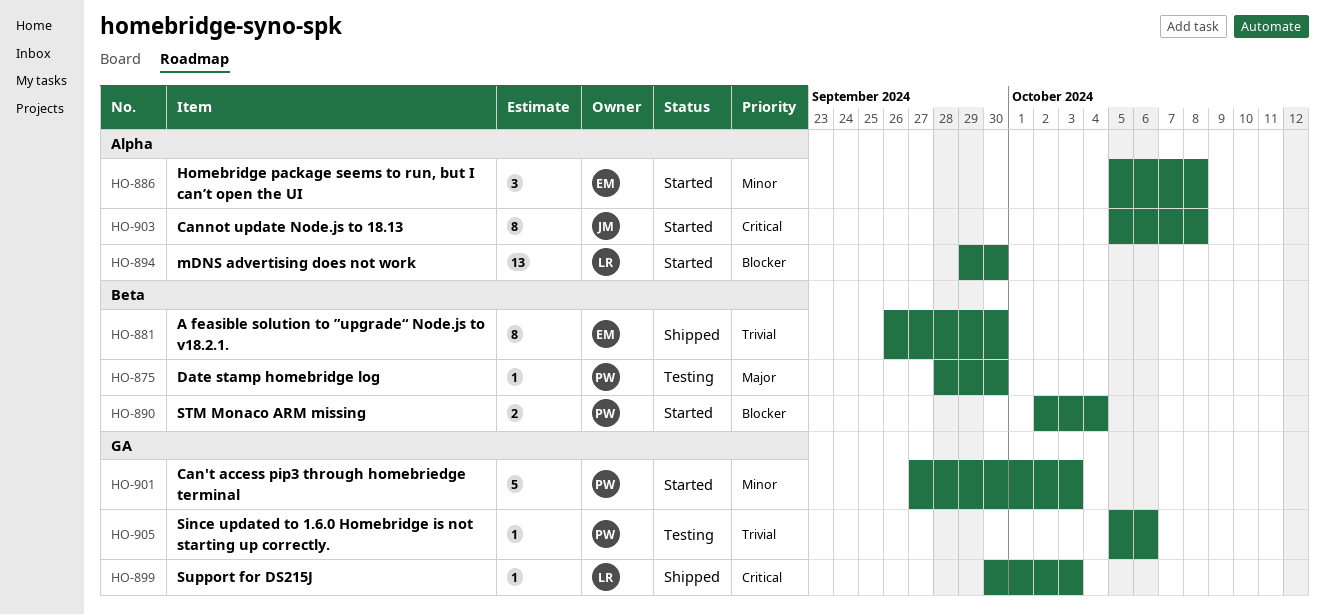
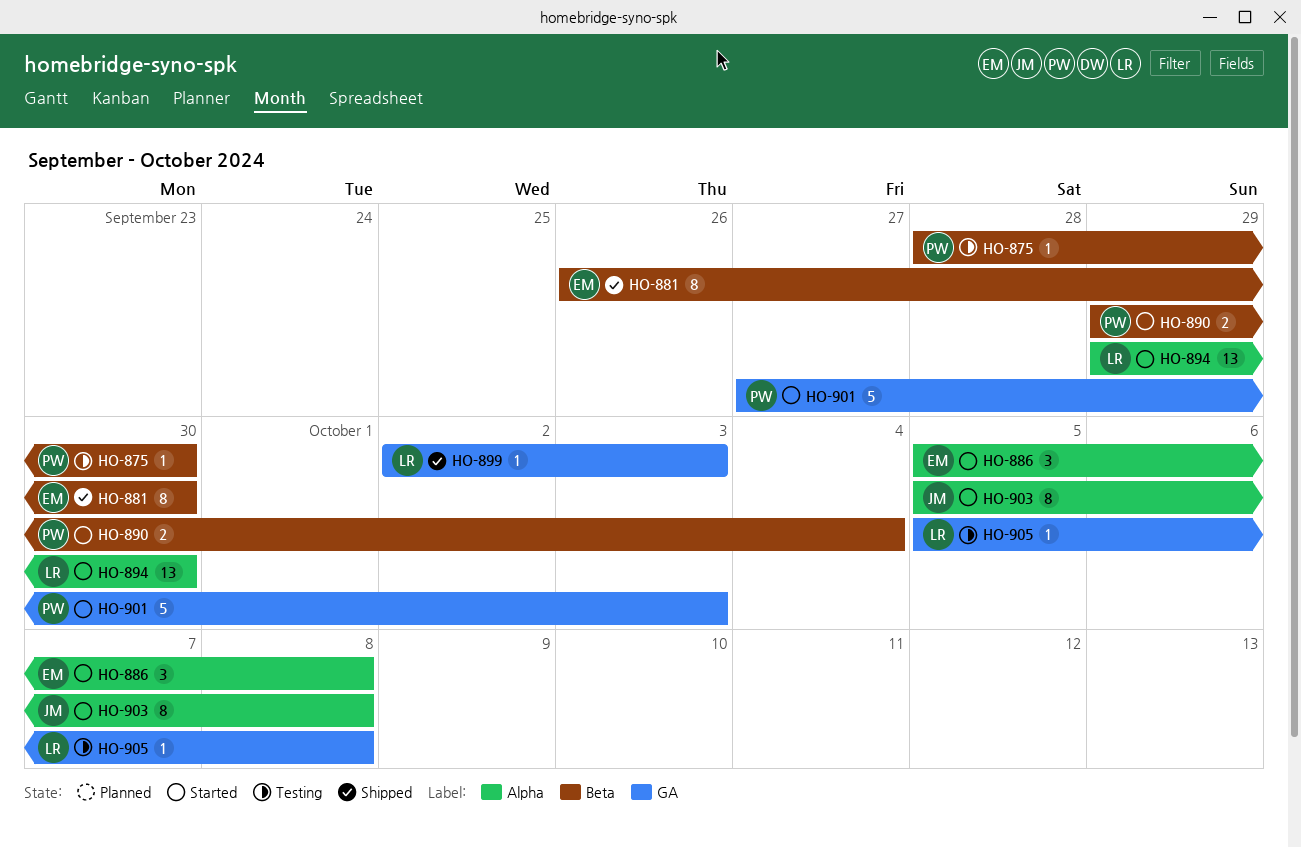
HO-890, start: Oct 2 -> Sep 29
HO-899, start: Sep 30 -> Oct 2
HO-905, owner: PW -> LR
HO-905, due: Oct 6 -> Oct 8

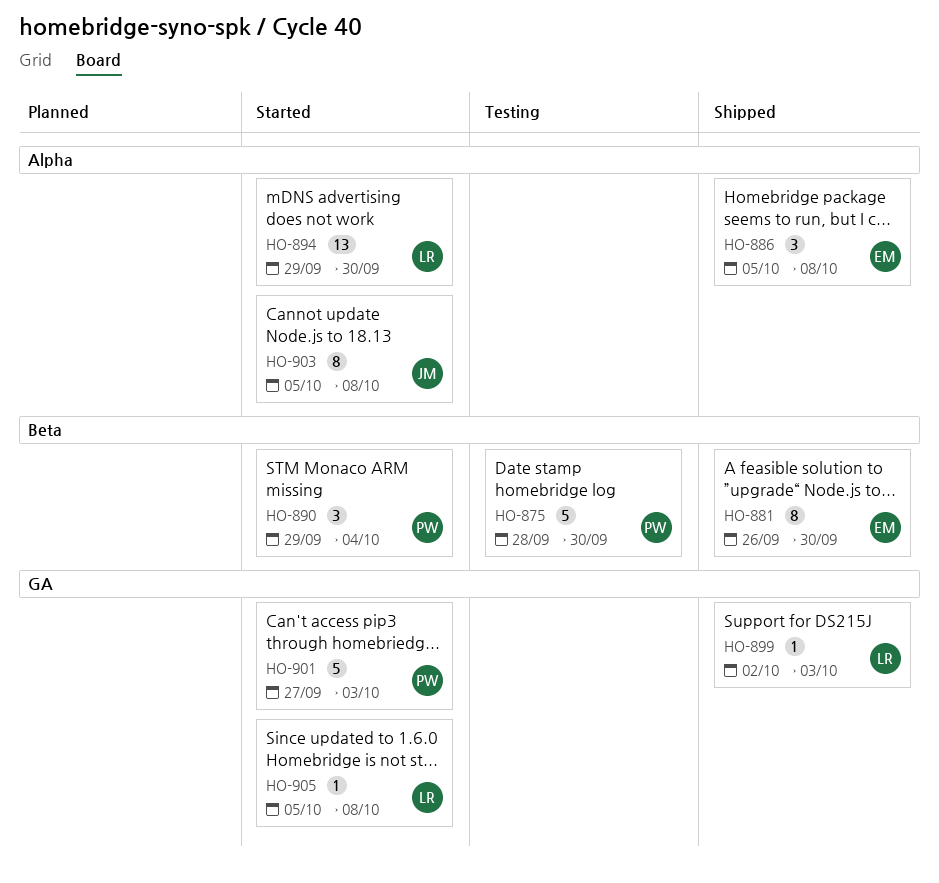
HO-875, estimate: 1 -> 5
HO-886, status: Started -> Shipped
HO-890, estimate: 2 -> 3
HO-905, status: Testing -> Started

